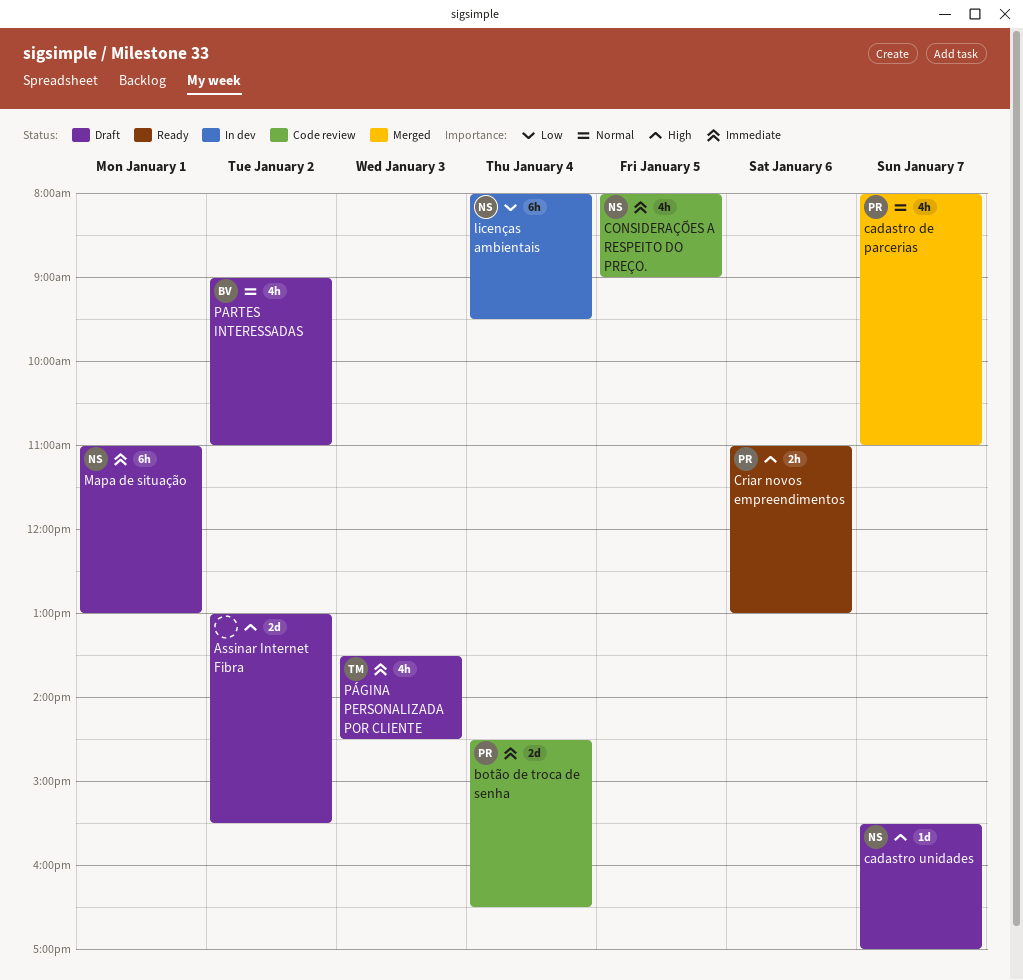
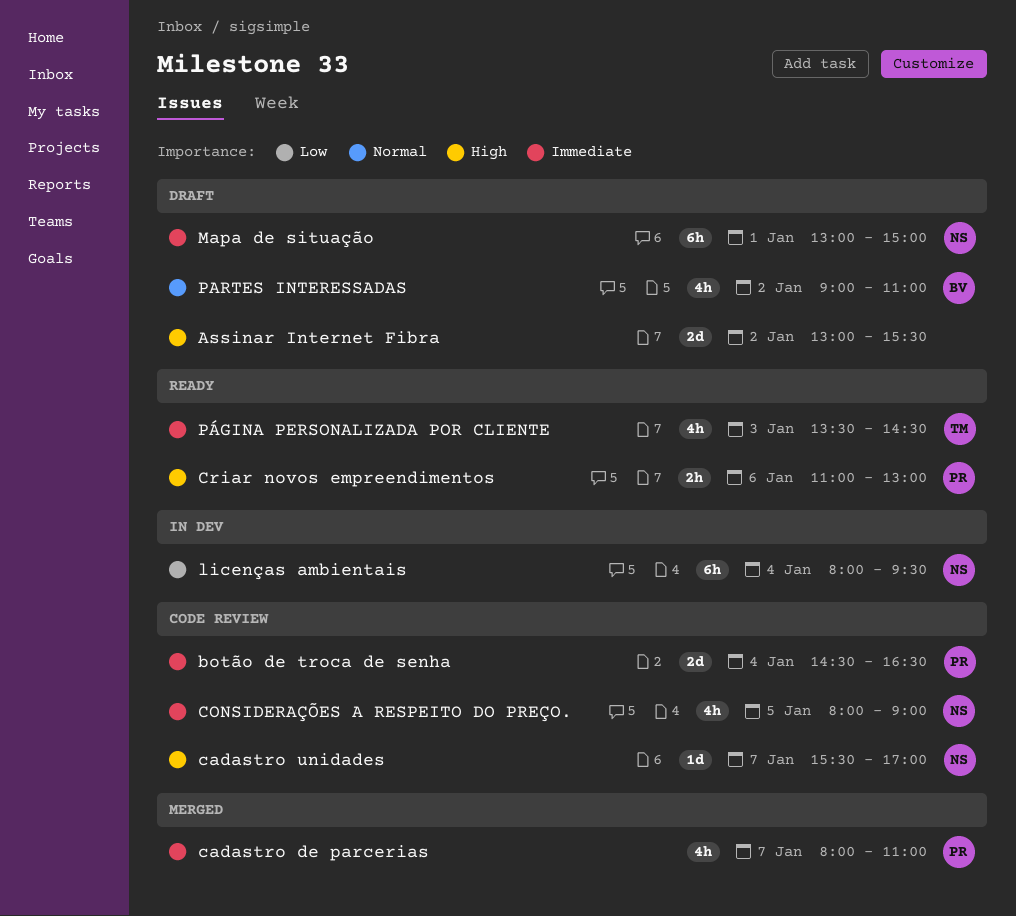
cadastro de parcerias, priority: Normal -> Immediate
cadastro unidades, status: Draft -> Code review
Mapa de situação, begins: 11:00 -> 13:00
Mapa de situação, ends: 13:00 -> 15:00
PÁGINA PERSONALIZADA POR CLIENTE, status: Draft -> Ready

